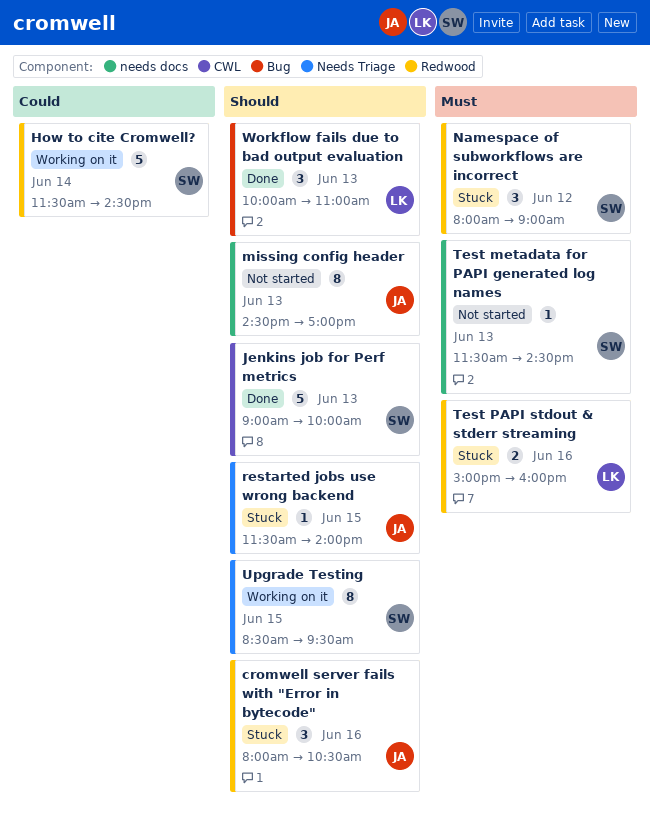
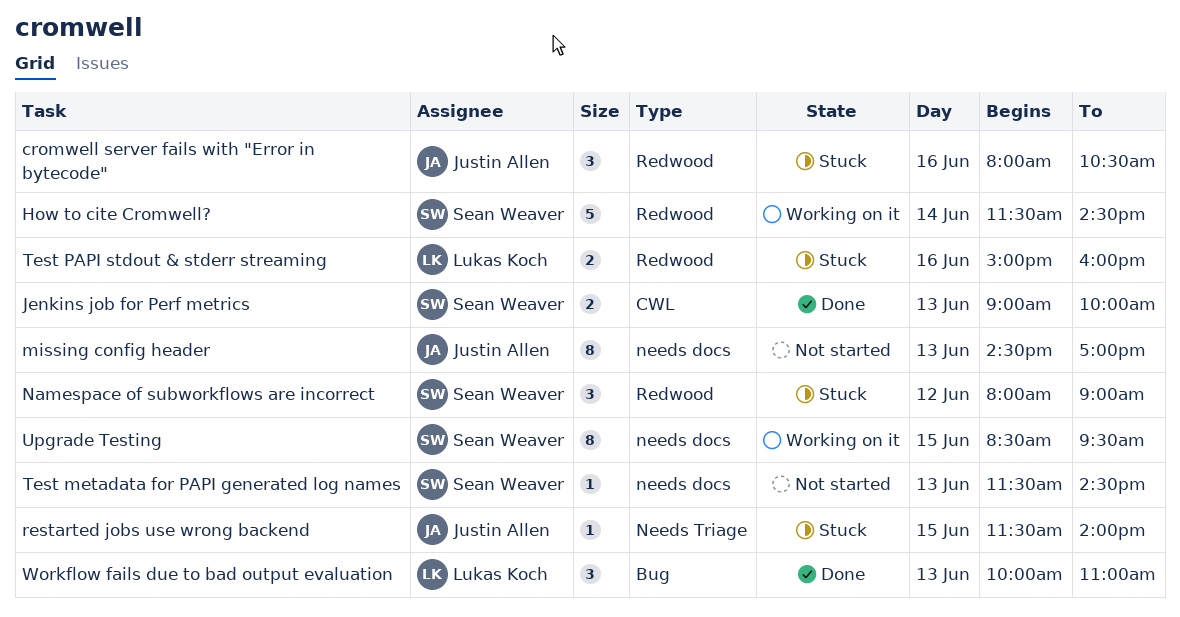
Jenkins job for Perf metrics, estimate: 5 -> 2
Upgrade Testing, label: Needs Triage -> needs docs

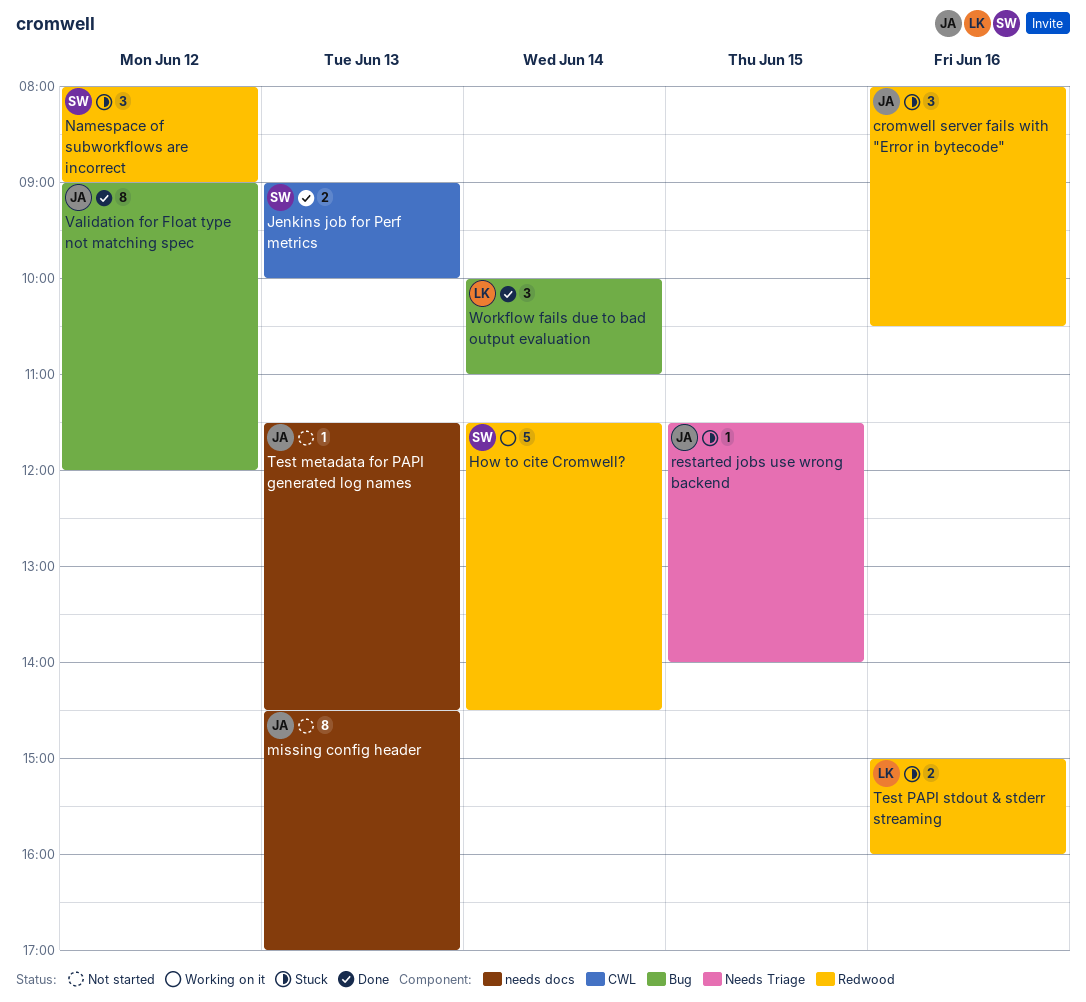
Test metadata for PAPI generated log names, owner: Sean Weaver -> Justin Allen
Upgrade Testing: present -> none
Validation for Float type not matching spec: none -> present
Workflow fails due to bad output evaluation, day: Jun 13 -> Jun 14

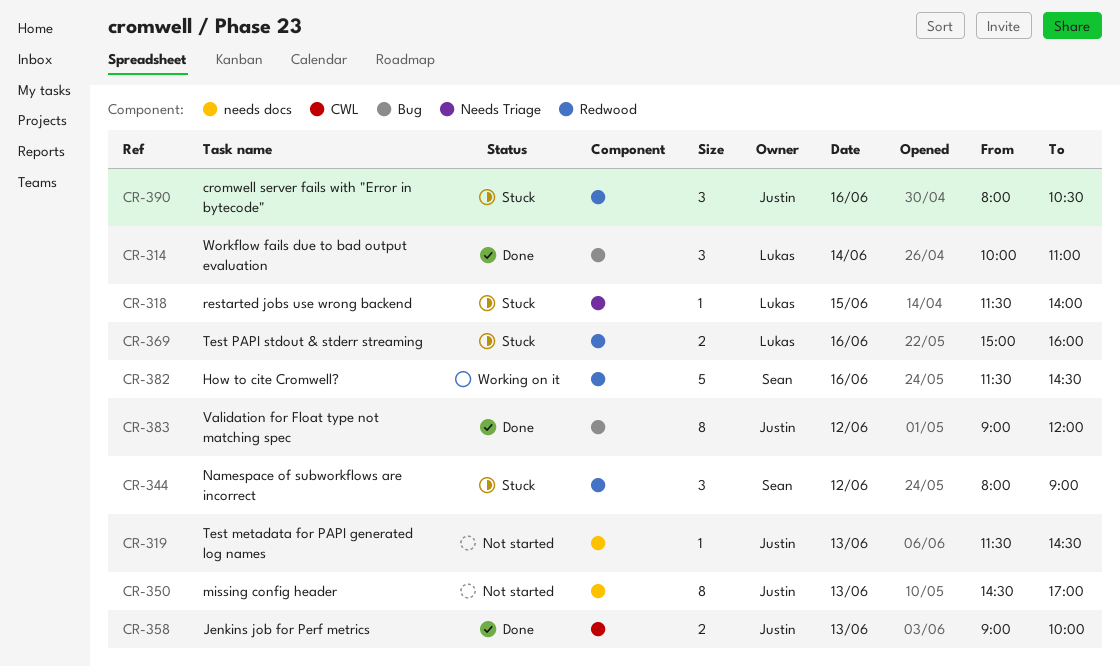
How to cite Cromwell?, day: Jun 14 -> Jun 16
Jenkins job for Perf metrics, owner: Sean -> Justin
restarted jobs use wrong backend, owner: Justin -> Lukas

